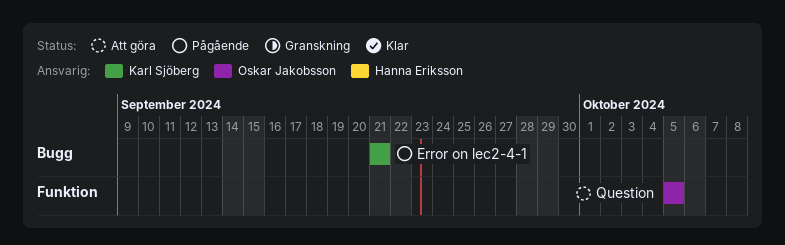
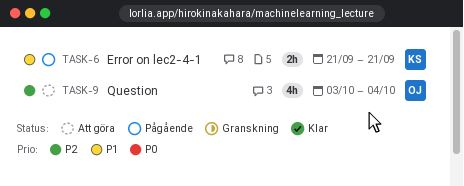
Question, start: Oct 5 -> Oct 3
Question, due: Oct 5 -> Oct 4

